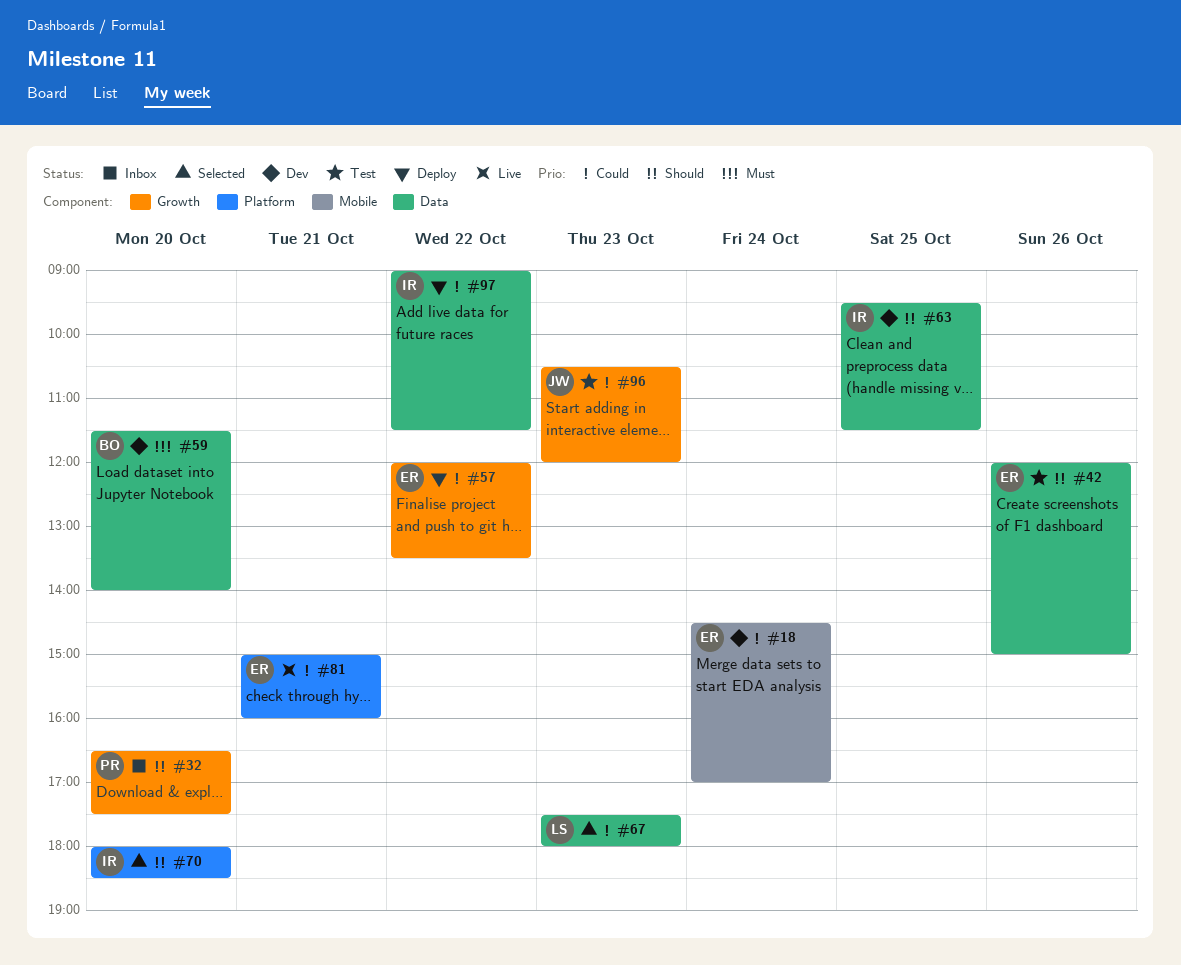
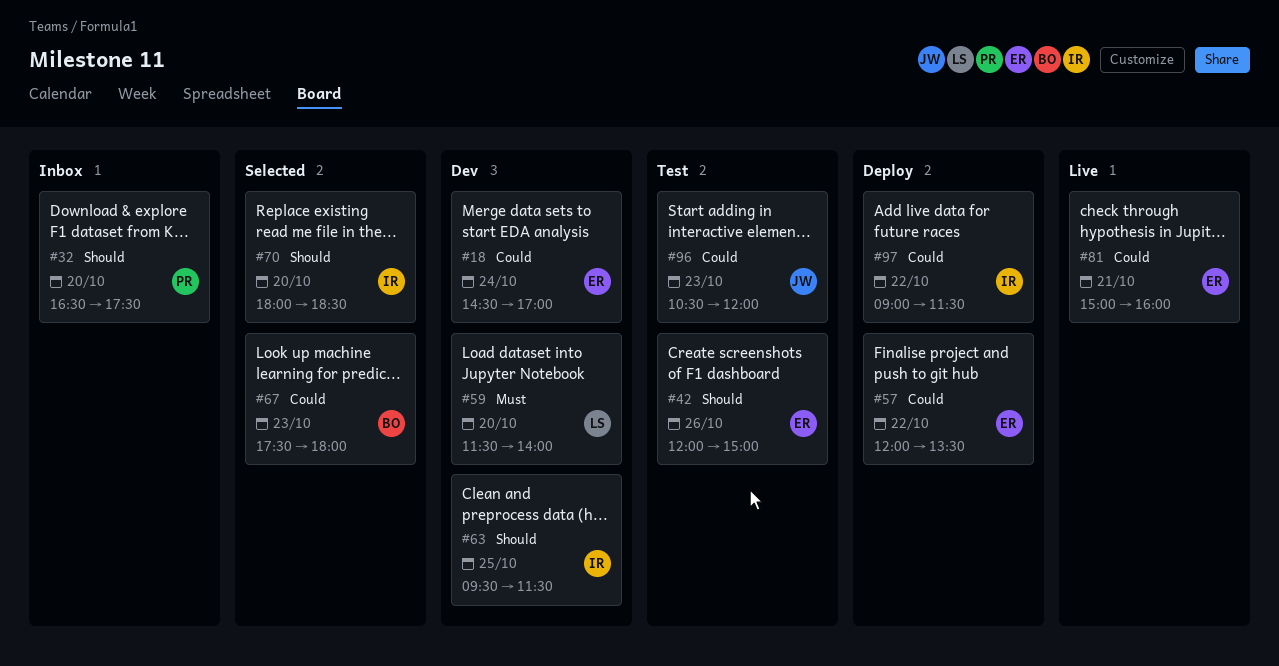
#59, owner: BO -> LS
#67, owner: LS -> BO

